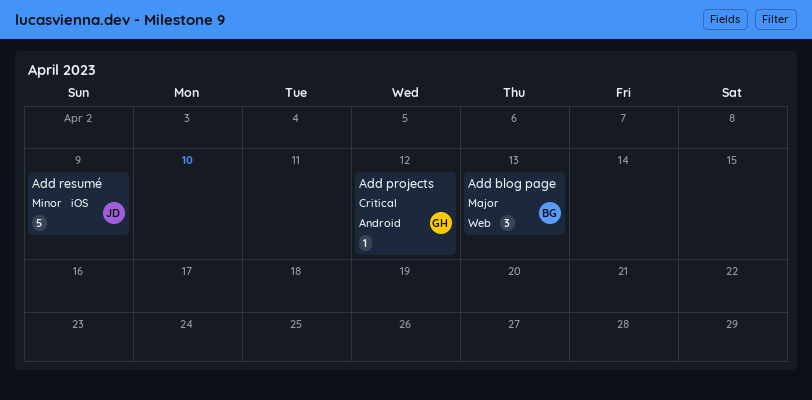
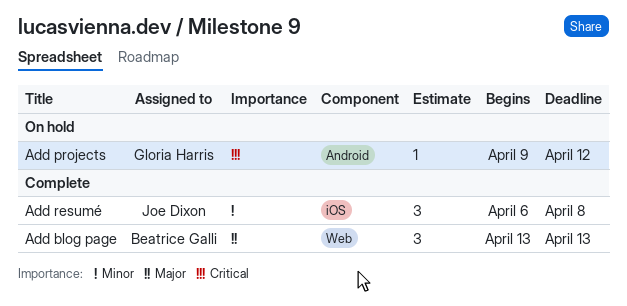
Add resumé, estimate: 5 -> 3
Add resumé, due: Apr 9 -> Apr 8

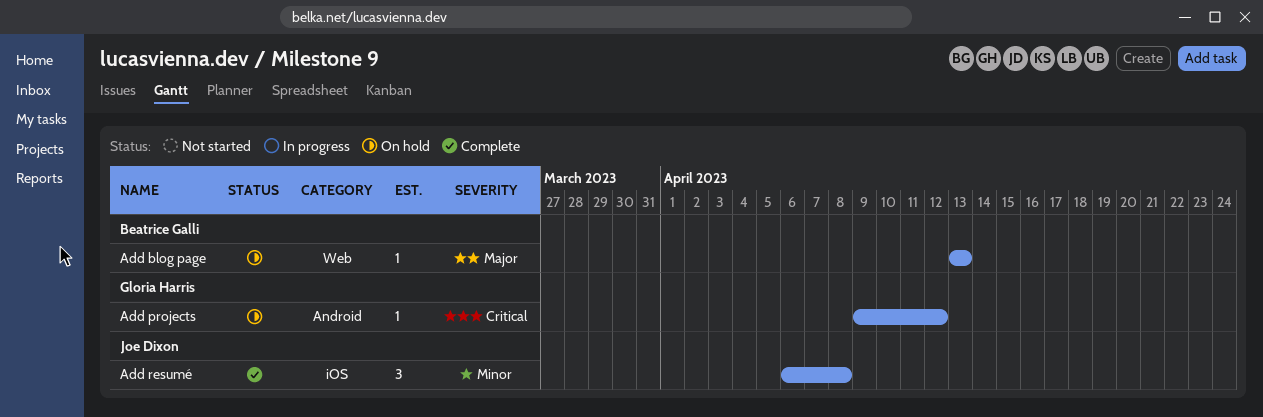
Add blog page, status: Complete -> On hold
Add blog page, estimate: 3 -> 1

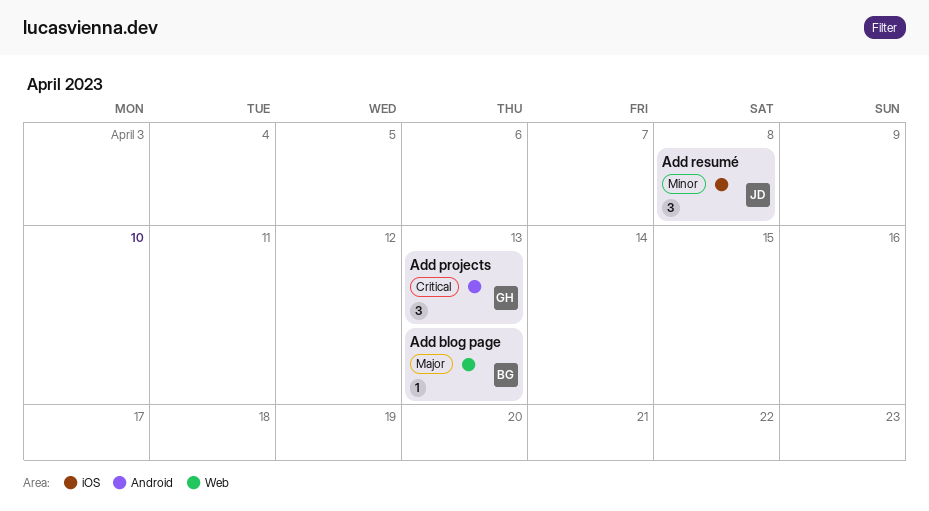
Add projects, estimate: 1 -> 3
Add projects, due: Apr 12 -> Apr 13

